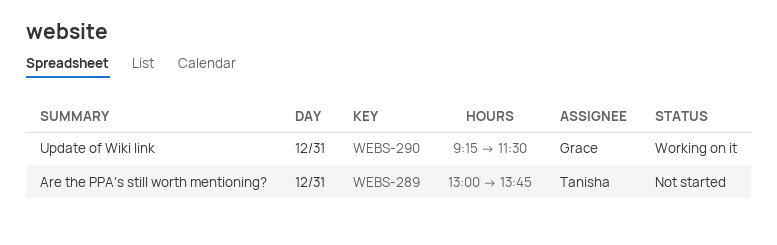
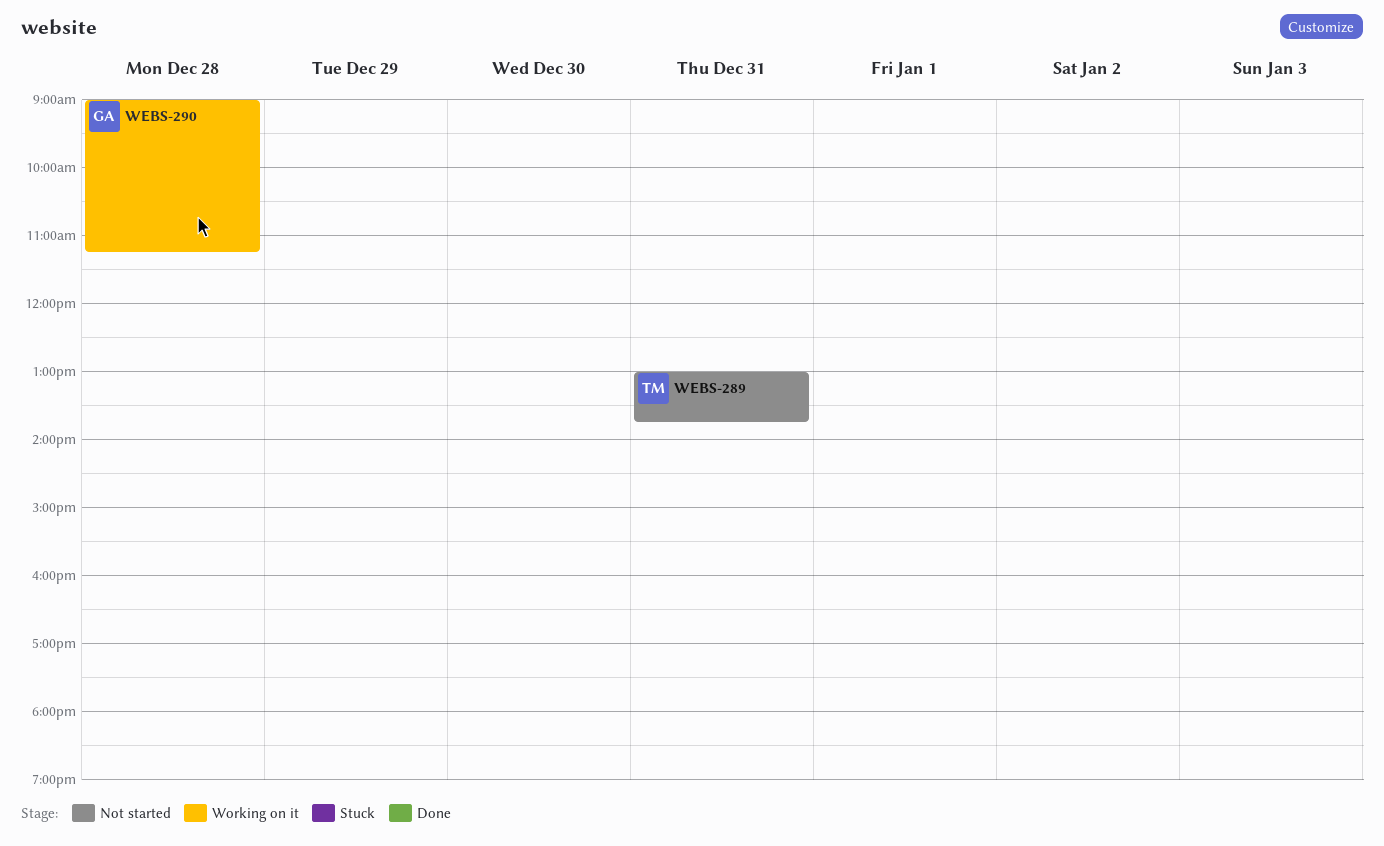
WEBS-290, day: Dec 31 -> Dec 28
WEBS-290, begins: 09:15 -> 09:00
WEBS-290, ends: 11:30 -> 11:15

